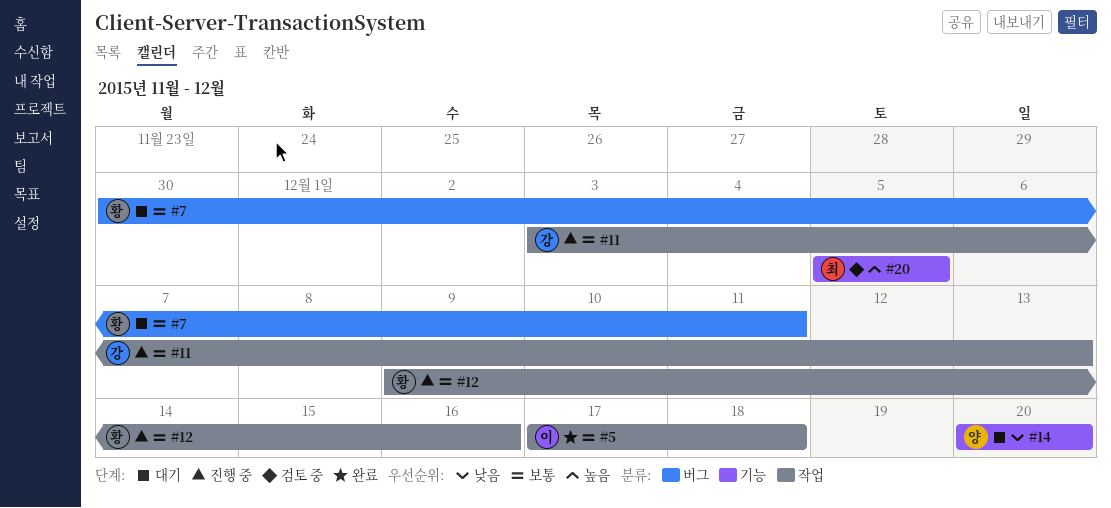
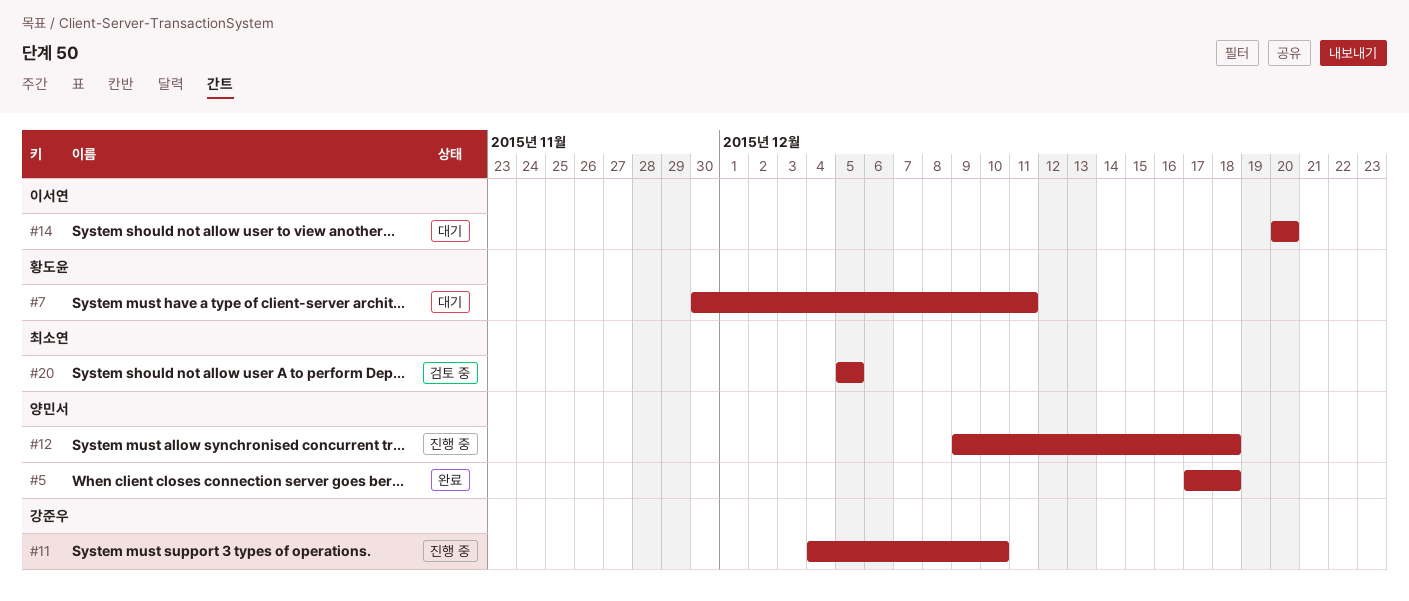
#5, owner: 이서연 -> 양민서
#11, start: Dec 3 -> Dec 4
#11, due: Dec 13 -> Dec 10
#12, owner: 황도윤 -> 양민서
#12, due: Dec 16 -> Dec 18
#14, owner: 양민서 -> 이서연

